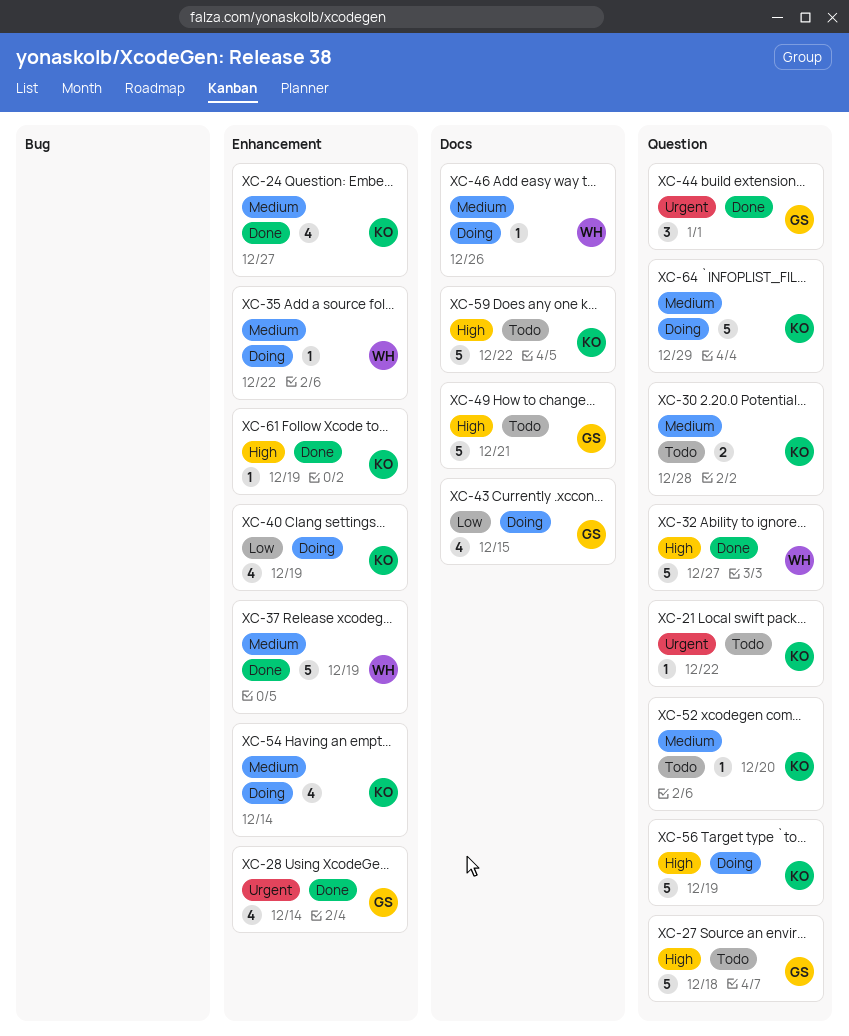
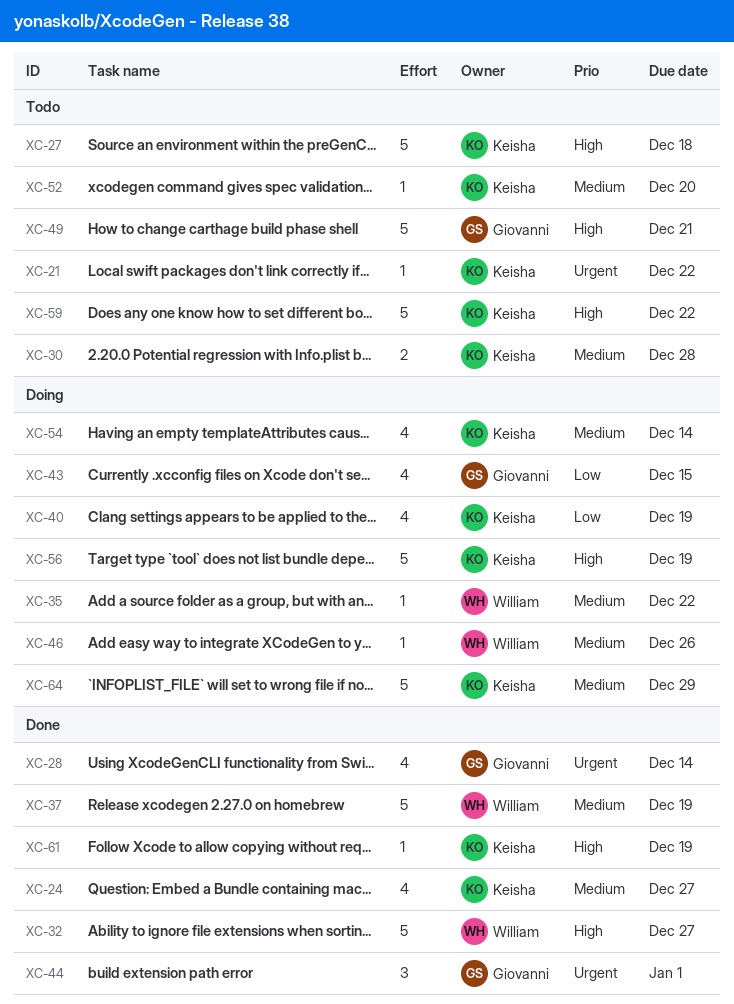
XC-27, owner: Giovanni -> Keisha

